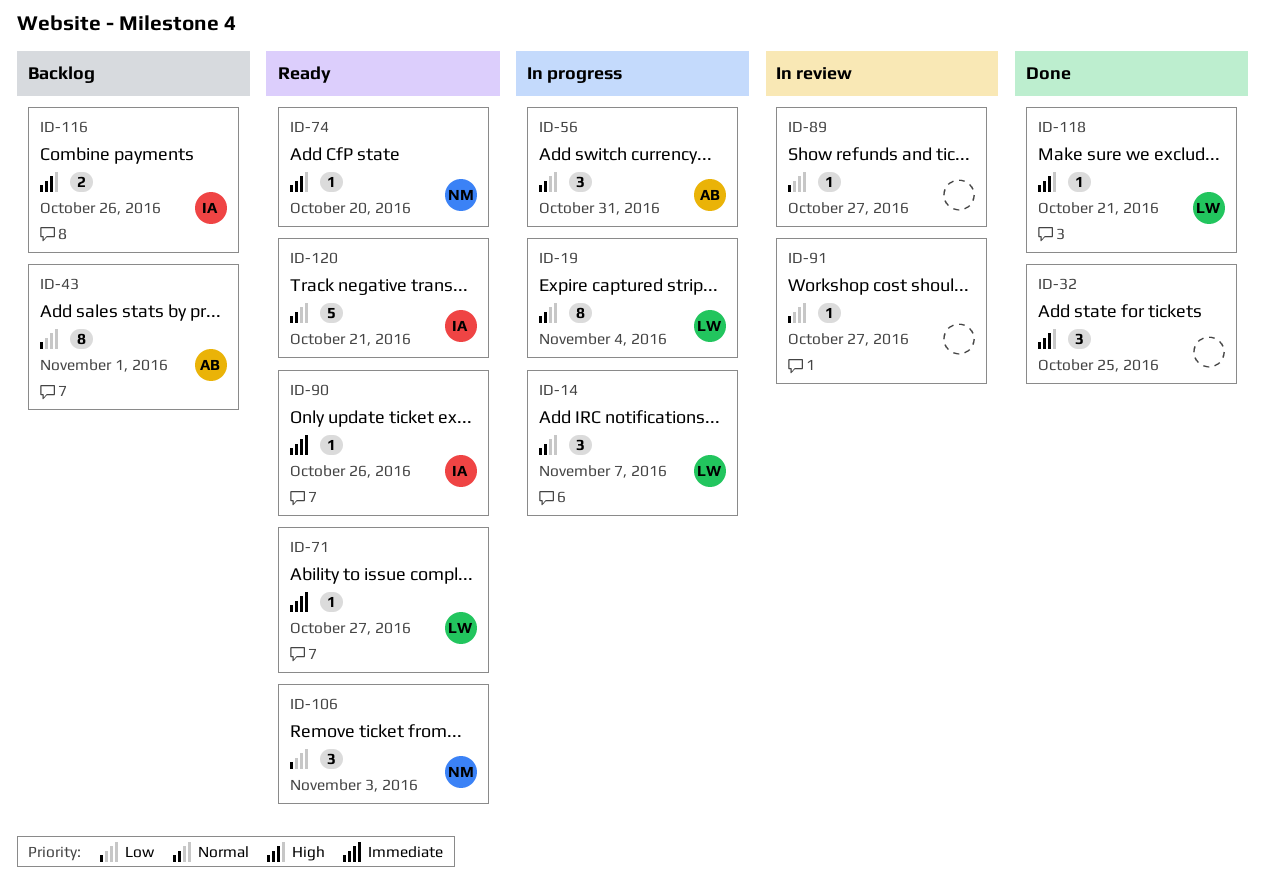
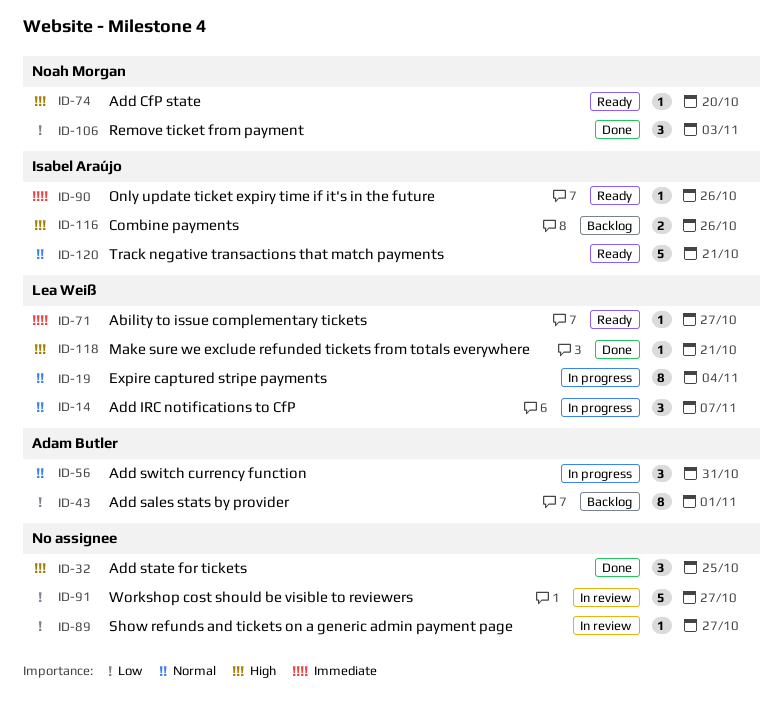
ID-91, estimate: 1 -> 5
ID-106, status: Ready -> Done

